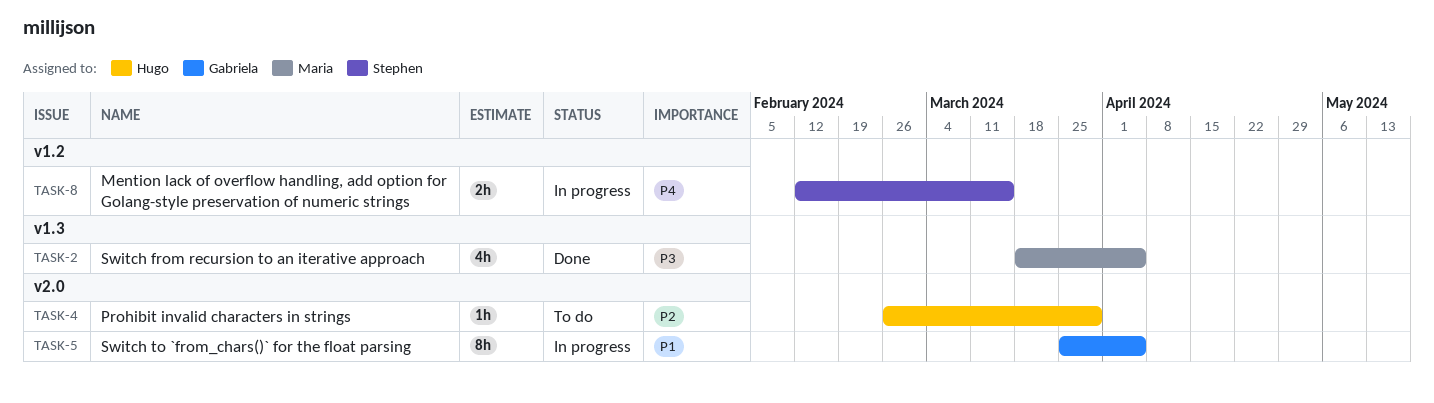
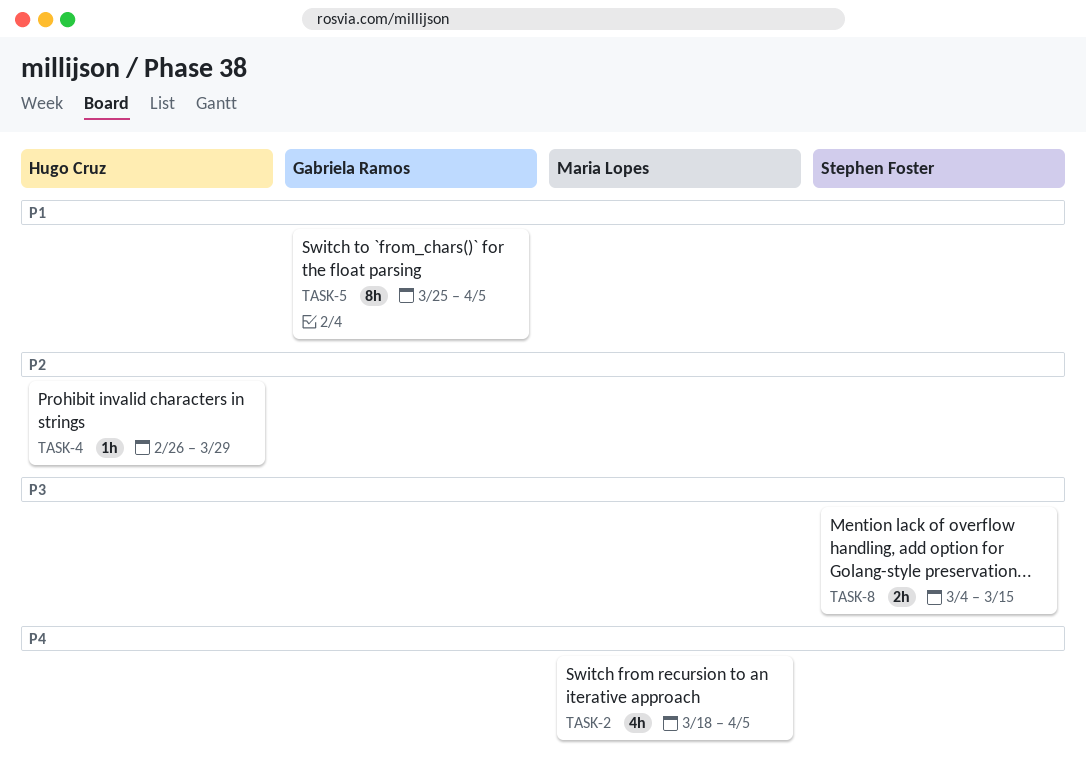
TASK-2, priority: P3 -> P4
TASK-8, priority: P4 -> P3
TASK-8, start: Feb 12 -> Mar 4

